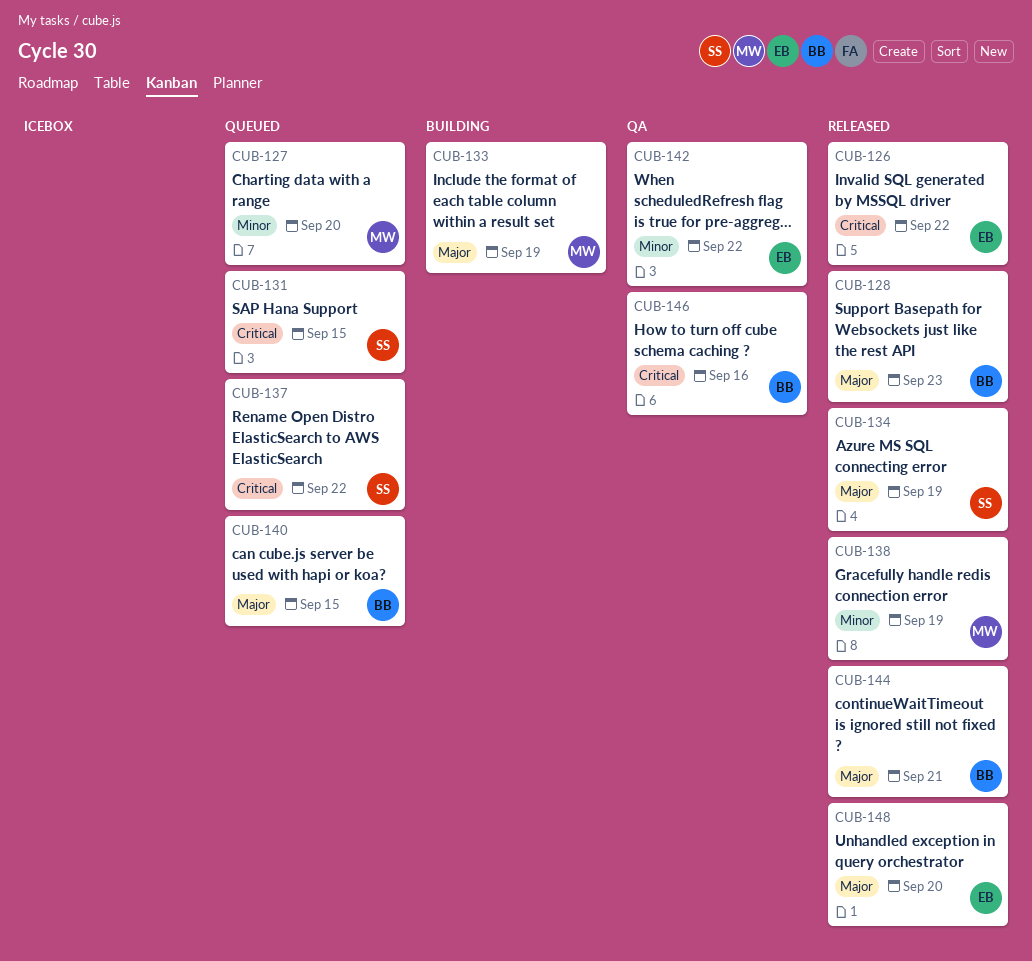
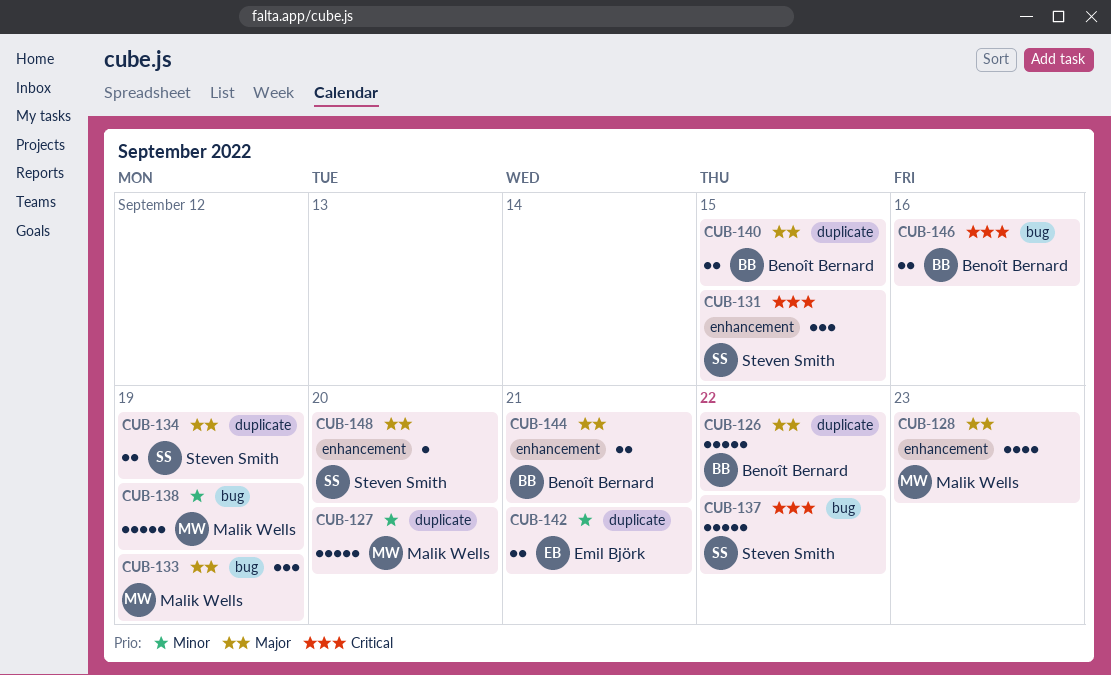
CUB-126, owner: Emil Björk -> Benoît Bernard
CUB-126, priority: Critical -> Major
CUB-128, owner: Benoît Bernard -> Malik Wells
CUB-142, due: Sep 22 -> Sep 21
CUB-148, owner: Emil Björk -> Steven Smith

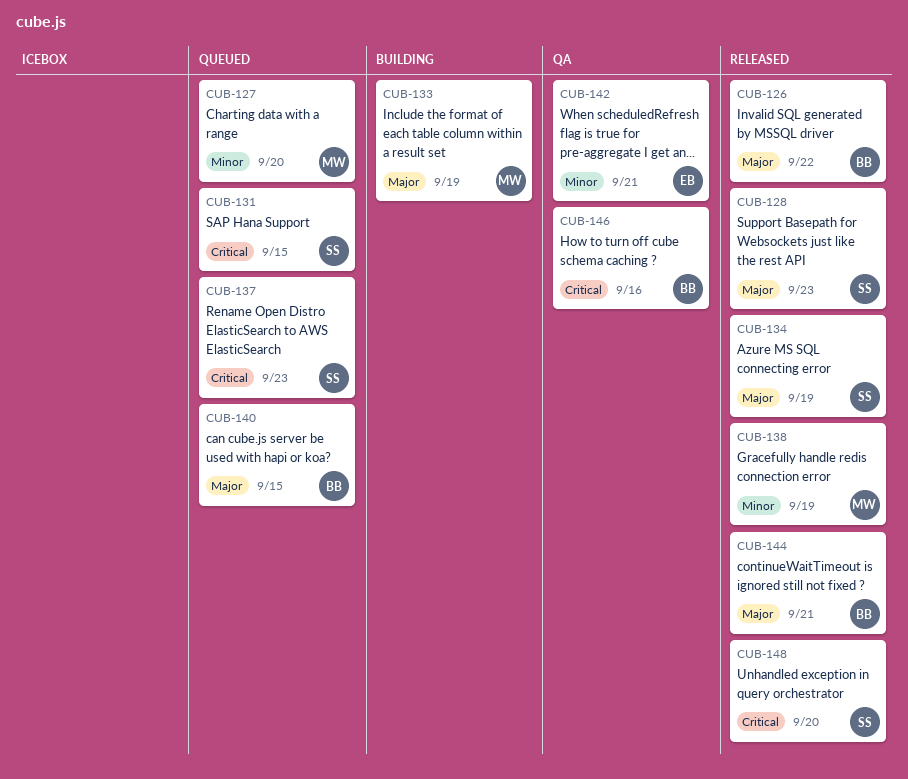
CUB-128, owner: Malik Wells -> Steven Smith
CUB-137, due: Sep 22 -> Sep 23
CUB-148, priority: Major -> Critical

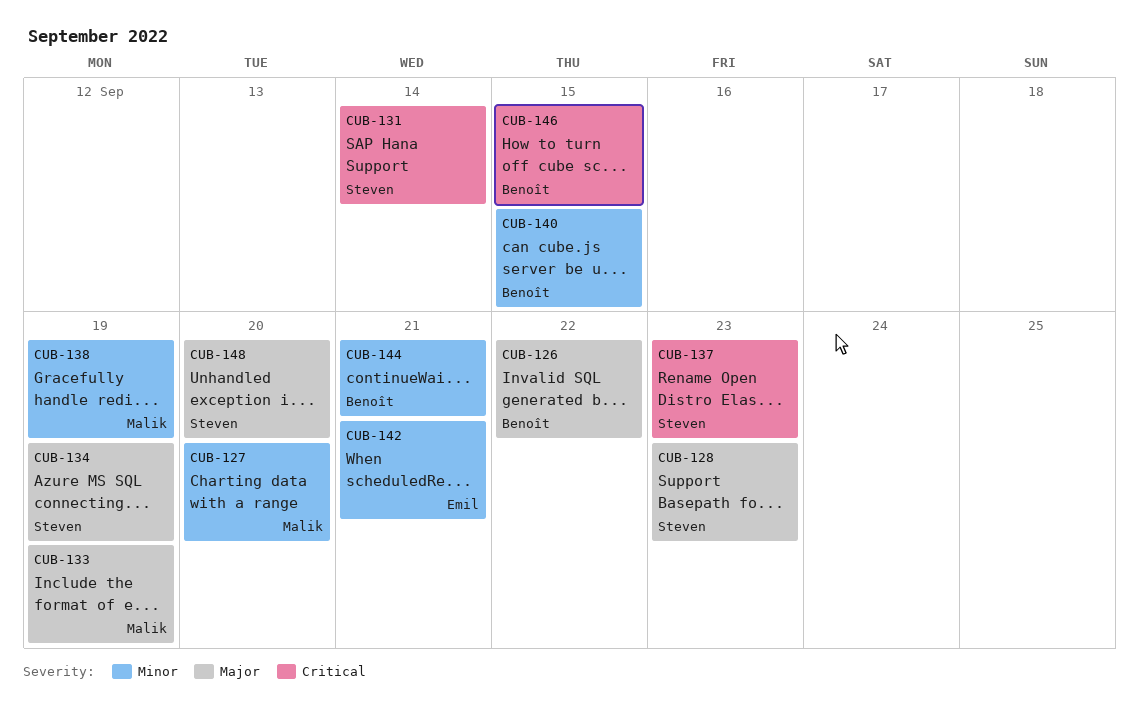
CUB-131, due: Sep 15 -> Sep 14
CUB-140, priority: Major -> Minor
CUB-144, priority: Major -> Minor
CUB-146, due: Sep 16 -> Sep 15
CUB-148, priority: Critical -> Major

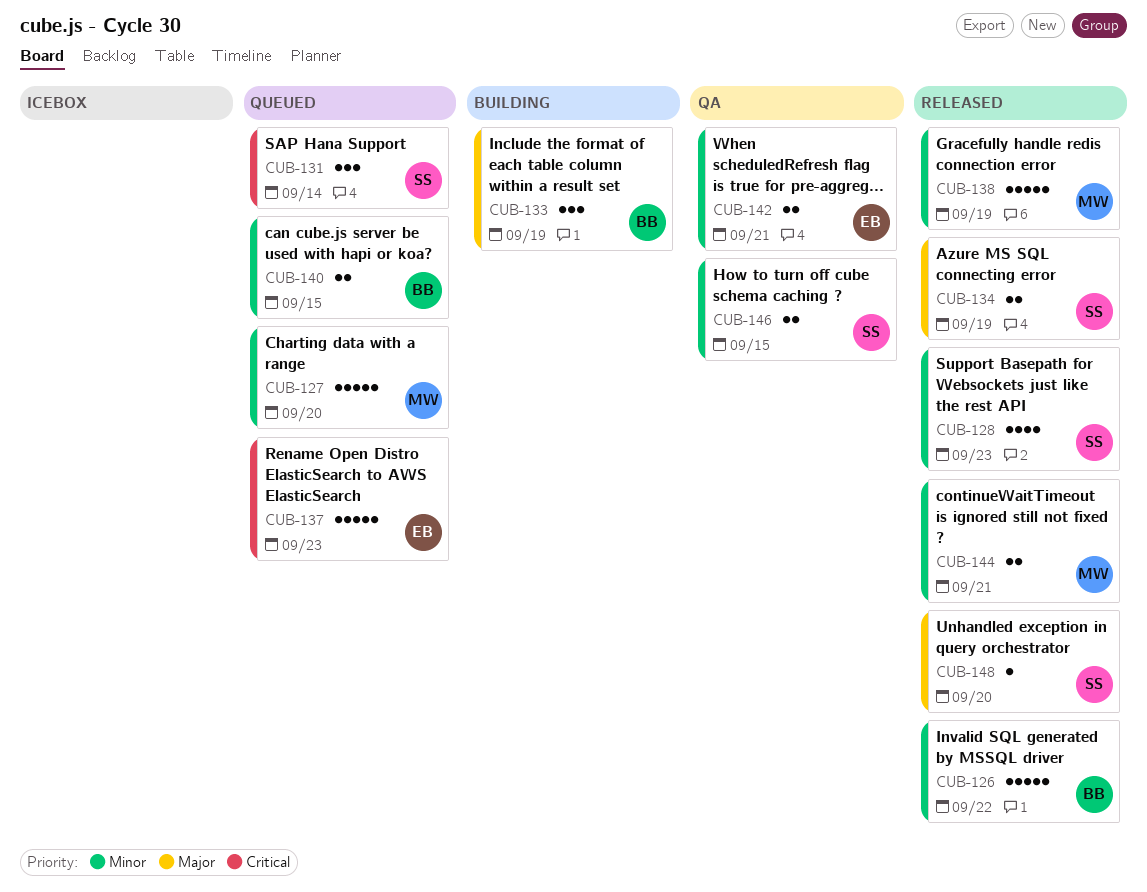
CUB-126, priority: Major -> Minor
CUB-128, priority: Major -> Minor
CUB-133, owner: Malik -> Benoît
CUB-137, owner: Steven -> Emil
CUB-144, owner: Benoît -> Malik
CUB-146, owner: Benoît -> Steven
CUB-146, priority: Critical -> Minor

